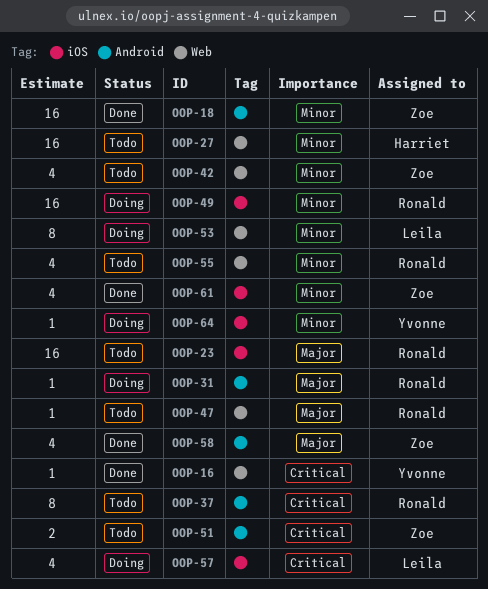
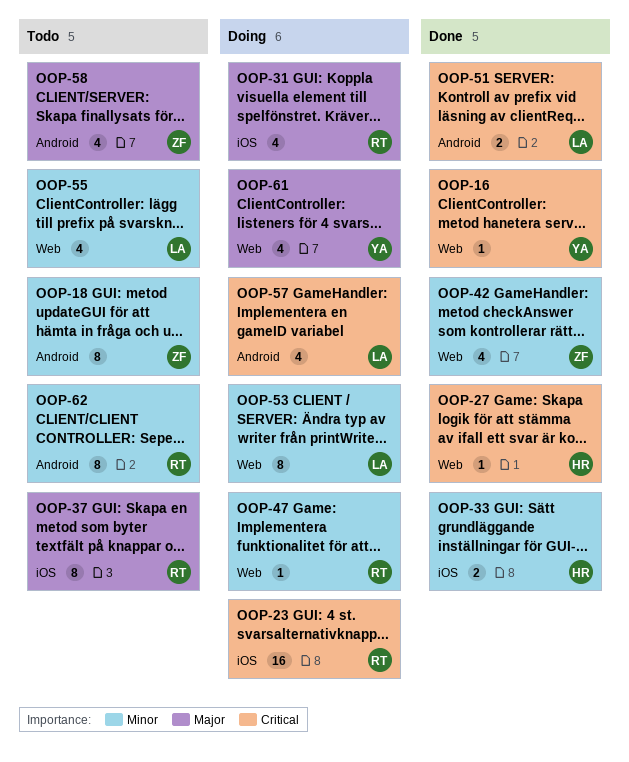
OOP-18, status: Done -> Todo
OOP-18, estimate: 16 -> 8
OOP-23, status: Todo -> Doing
OOP-23, priority: Major -> Critical
OOP-27, status: Todo -> Done
OOP-27, priority: Minor -> Critical
OOP-27, estimate: 16 -> 1
OOP-31, label: Android -> iOS
OOP-31, estimate: 1 -> 4
OOP-33: none -> present
OOP-37, priority: Critical -> Major
OOP-37, label: Android -> iOS
OOP-42, status: Todo -> Done
OOP-47, status: Todo -> Doing
OOP-47, priority: Major -> Minor
OOP-49: present -> none
OOP-51, status: Todo -> Done
OOP-51, owner: Zoe -> Leila
OOP-55, owner: Ronald -> Leila
OOP-57, label: iOS -> Android
OOP-58, status: Done -> Todo
OOP-61, status: Done -> Doing
OOP-61, owner: Zoe -> Yvonne
OOP-61, priority: Minor -> Major
OOP-61, label: iOS -> Web
OOP-62: none -> present
OOP-64: present -> none

